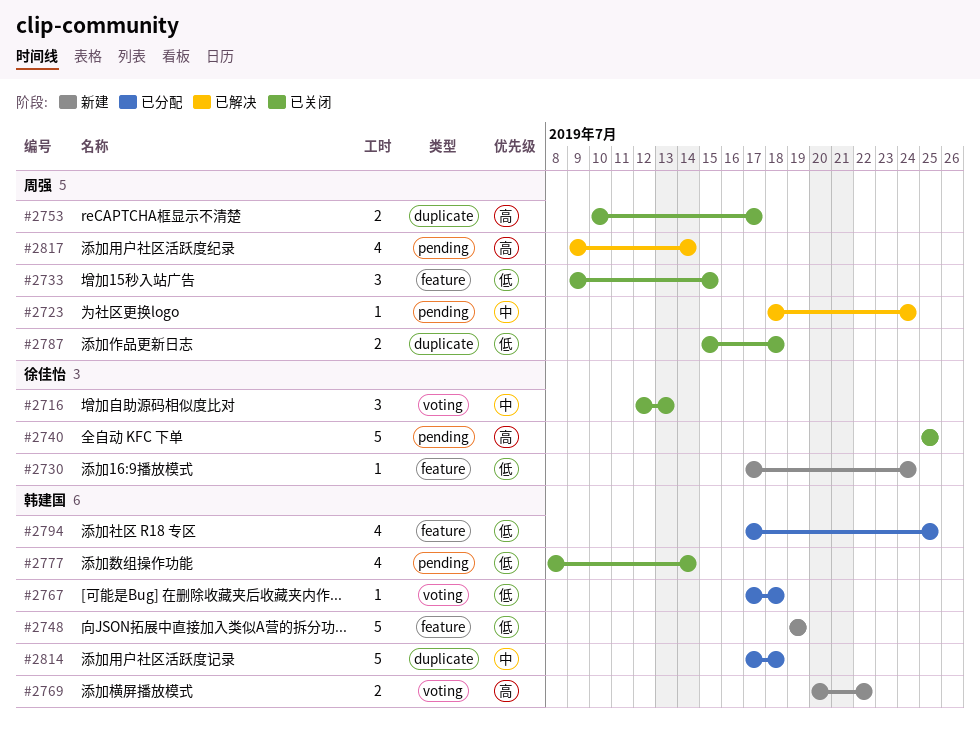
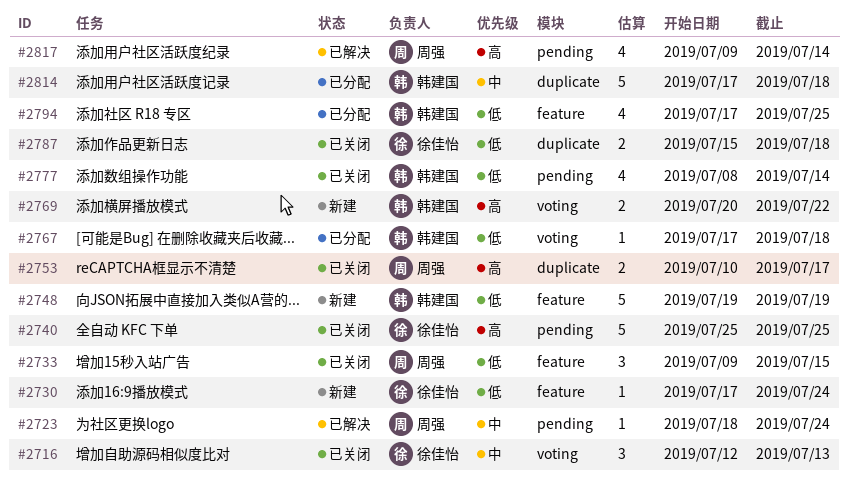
#2787, owner: 周强 -> 徐佳怡

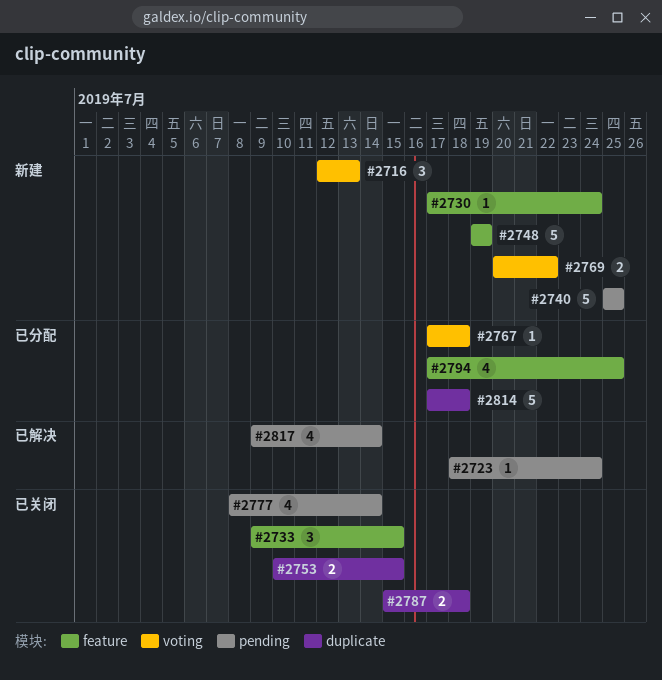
#2716, status: 已关闭 -> 新建
#2740, status: 已关闭 -> 新建
#2753, due: Jul 17 -> Jul 15

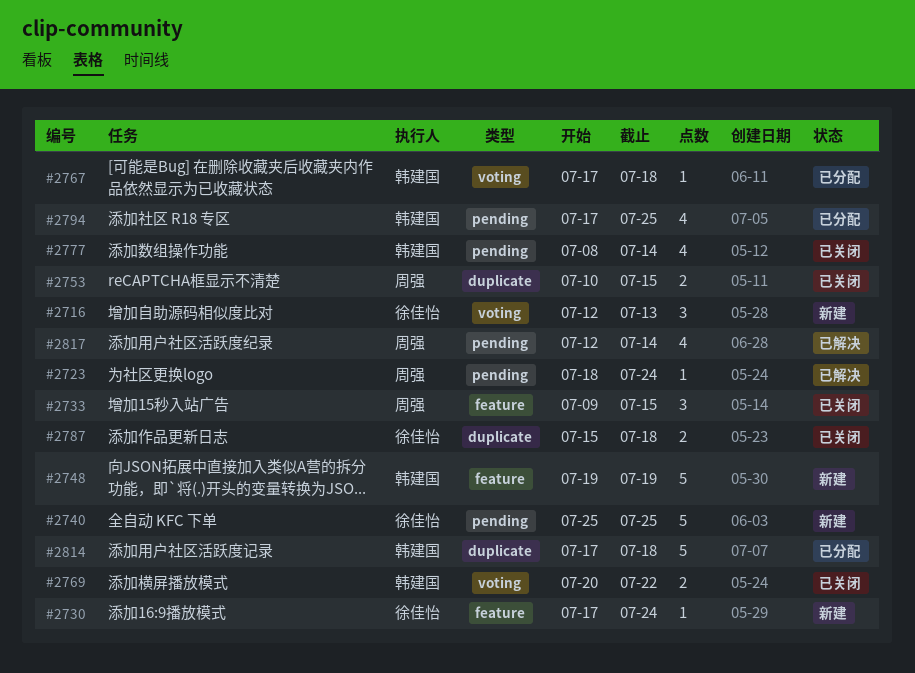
#2769, status: 新建 -> 已关闭
#2794, label: feature -> pending
#2817, start: Jul 9 -> Jul 12

